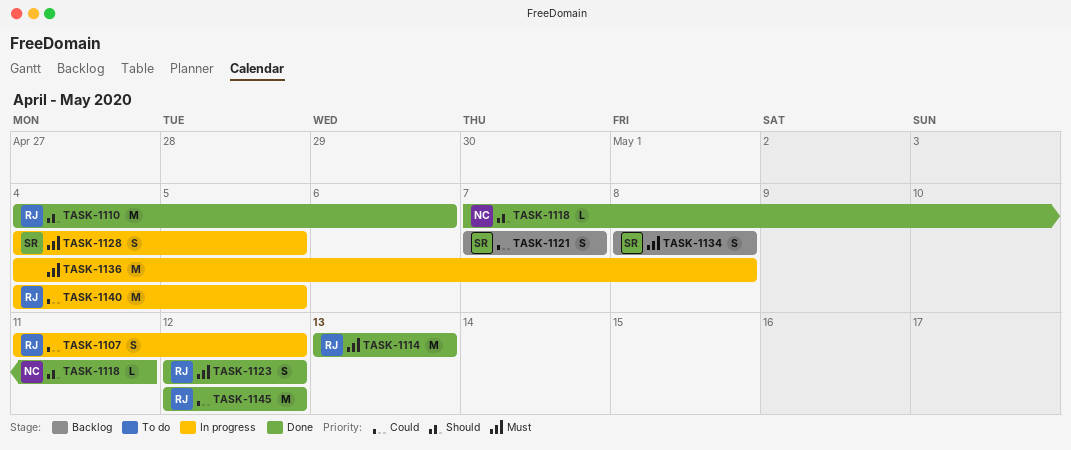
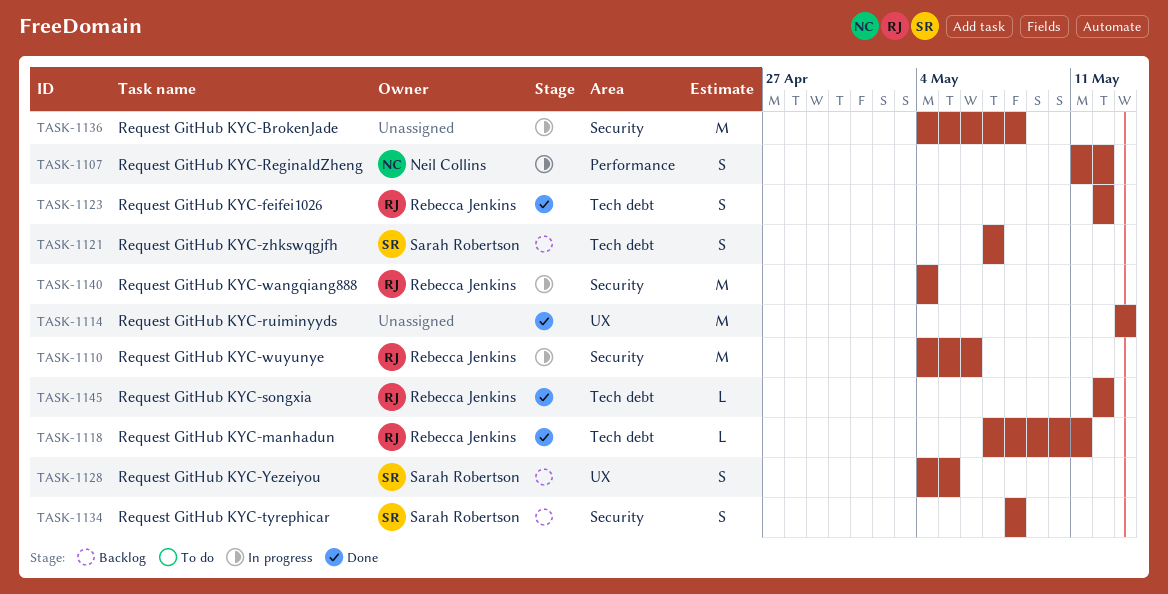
TASK-1107, owner: Rebecca Jenkins -> Neil Collins
TASK-1110, status: Done -> In progress
TASK-1114, owner: Rebecca Jenkins -> none
TASK-1118, owner: Neil Collins -> Rebecca Jenkins
TASK-1128, status: In progress -> Backlog
TASK-1140, due: May 5 -> May 4
TASK-1145, estimate: M -> L

